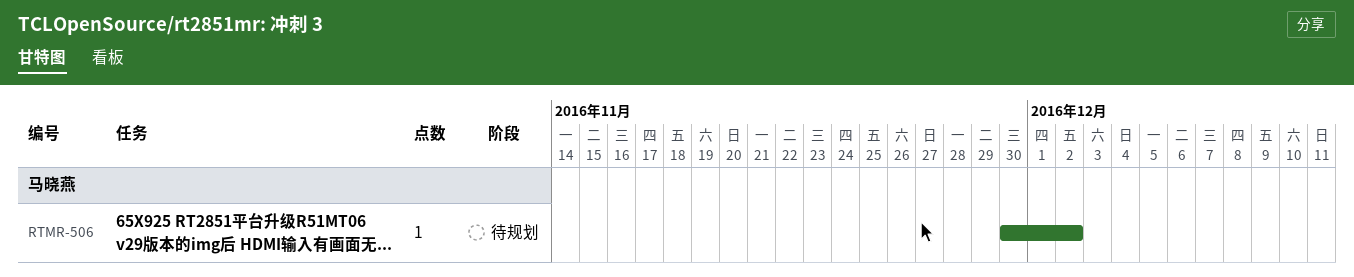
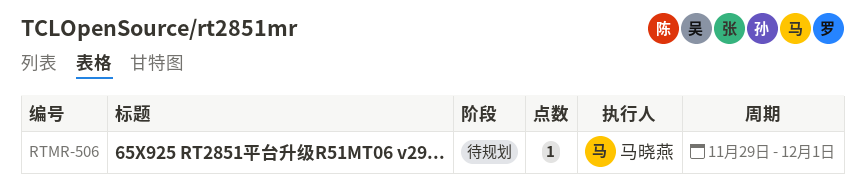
RTMR-506, start: Nov 30 -> Nov 29
RTMR-506, due: Dec 2 -> Dec 1

